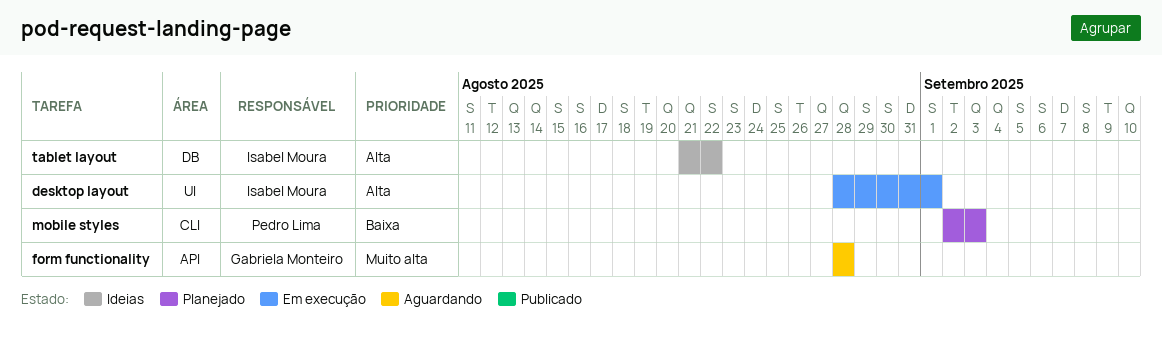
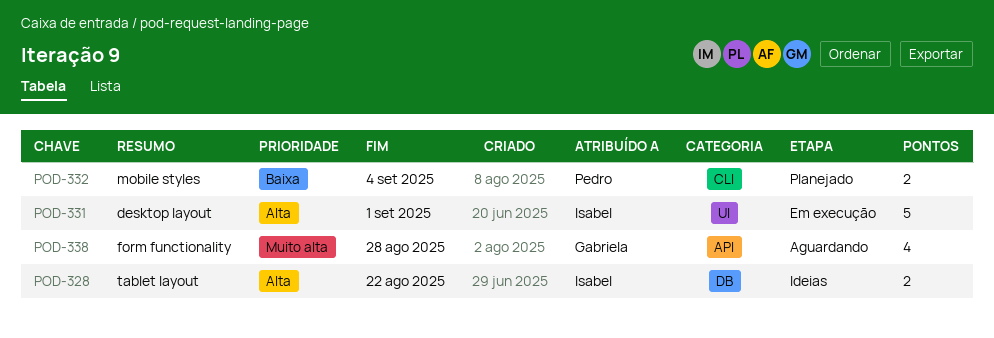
mobile styles, due: Sep 3 -> Sep 4

